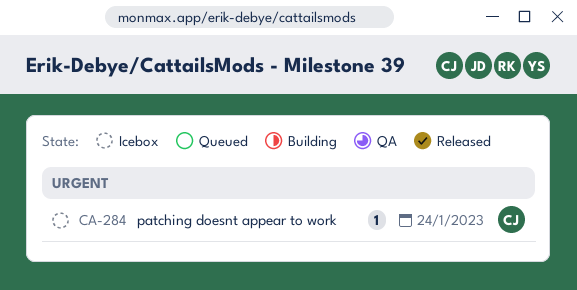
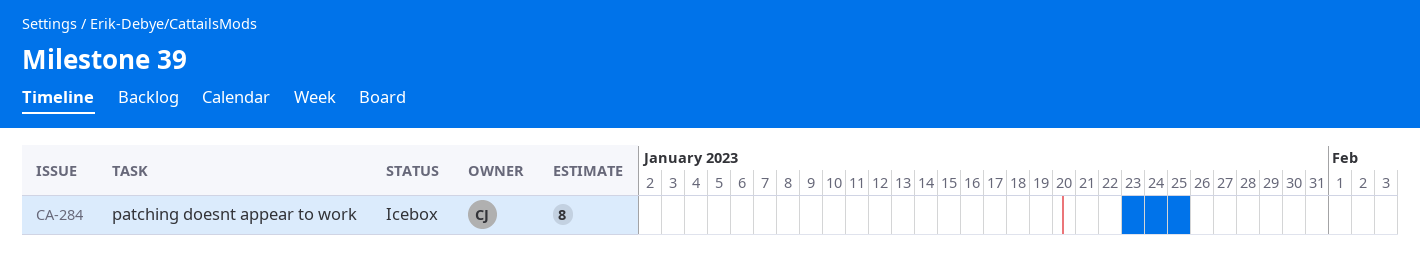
CA-284, estimate: 1 -> 8
CA-284, due: Jan 24 -> Jan 25

